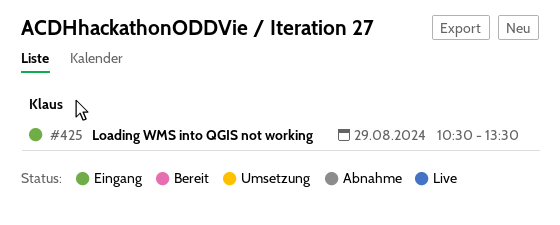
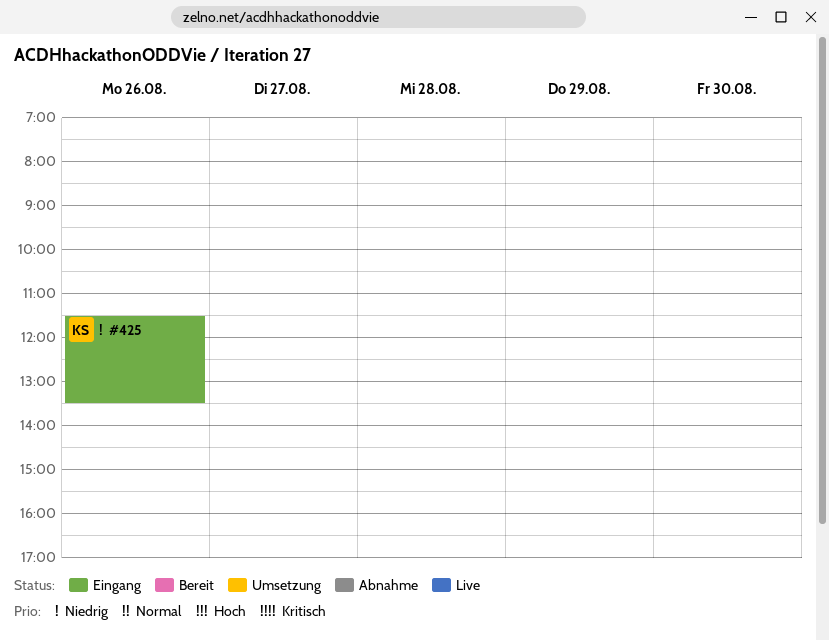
#425, day: Aug 29 -> Aug 26
#425, begins: 10:30 -> 11:30

